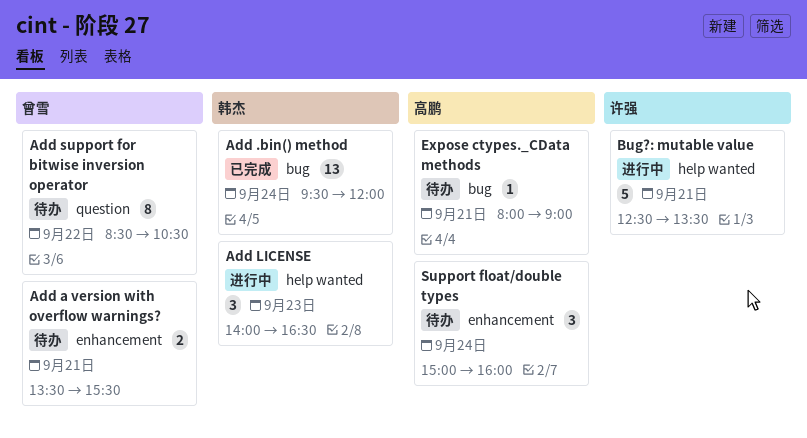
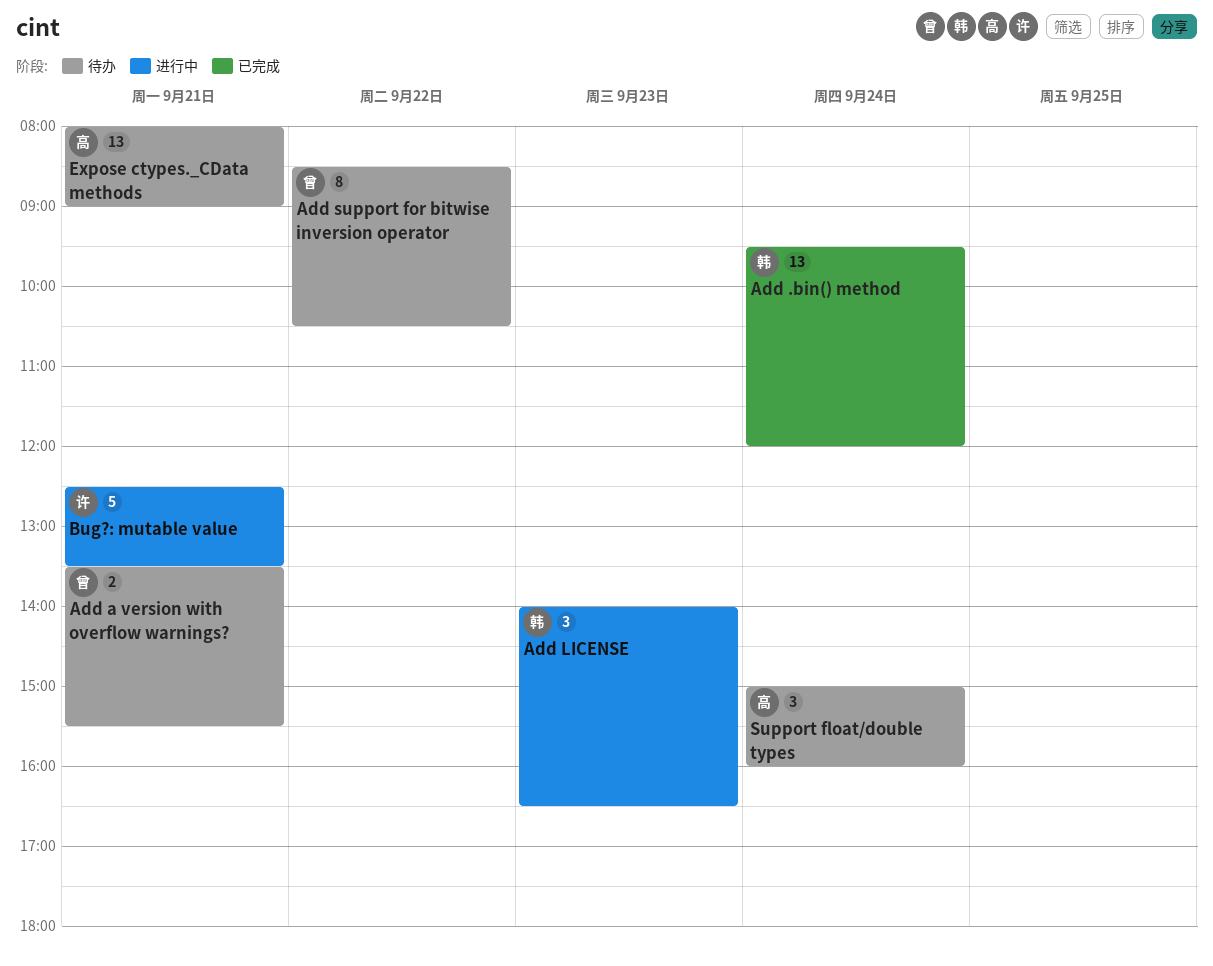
Expose ctypes._CData methods, estimate: 1 -> 13

